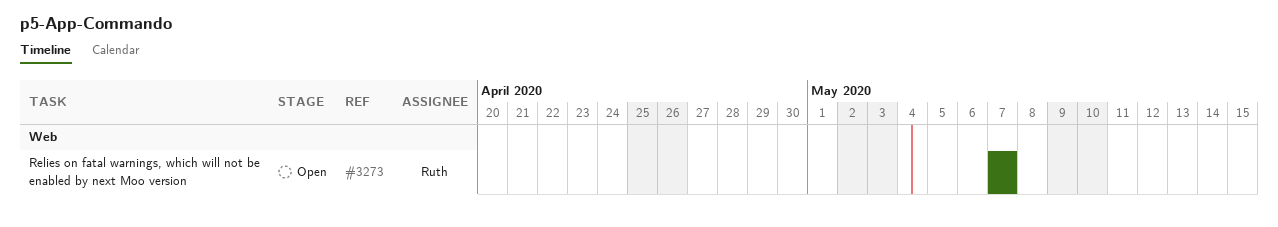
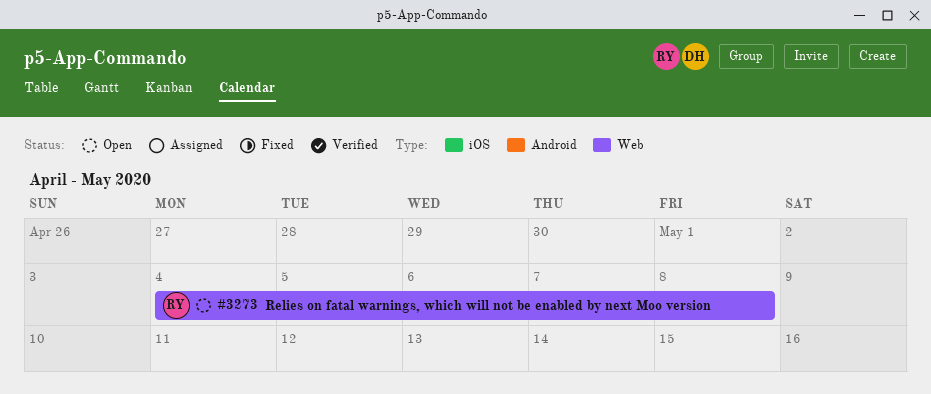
#3273, start: May 7 -> May 4
#3273, due: May 7 -> May 8

